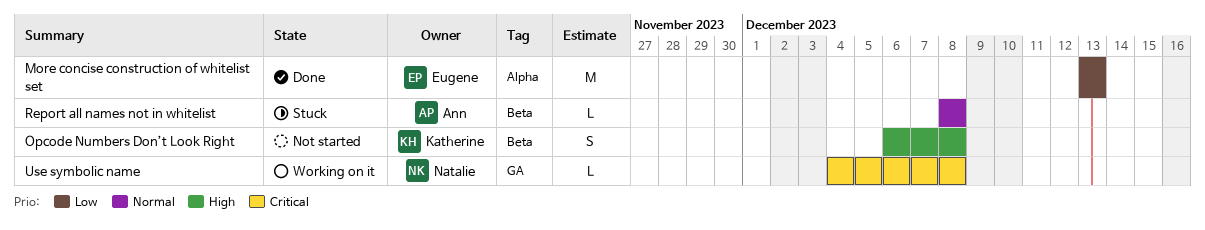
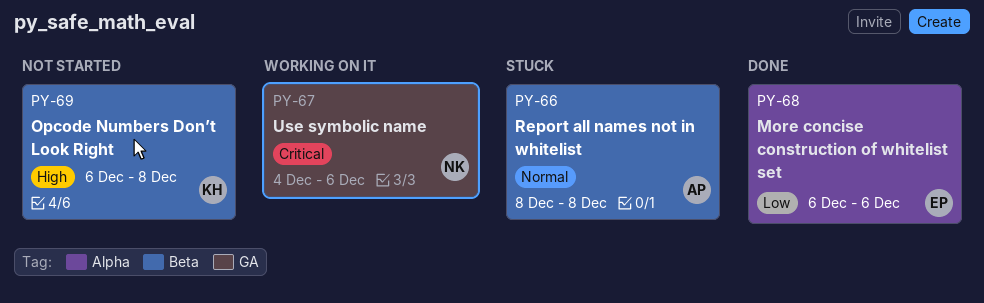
More concise construction of whitelist set, start: Dec 13 -> Dec 6
More concise construction of whitelist set, due: Dec 13 -> Dec 6
Use symbolic name, due: Dec 8 -> Dec 6

